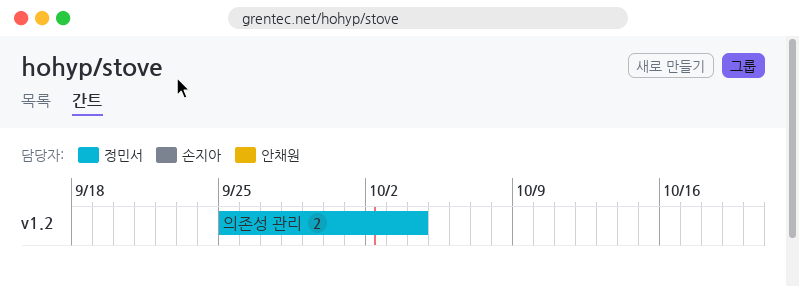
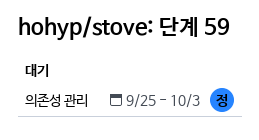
의존성 관리, due: Oct 4 -> Oct 3

